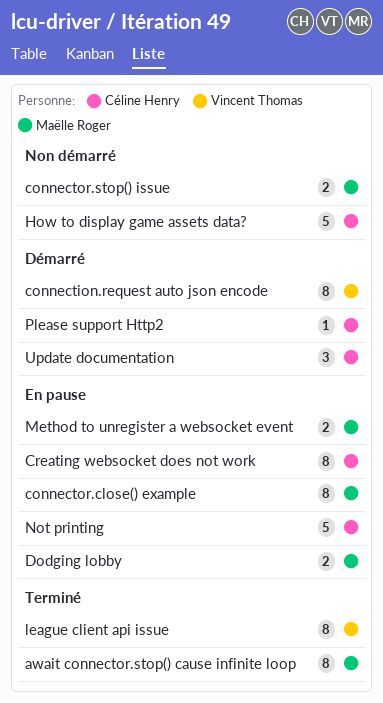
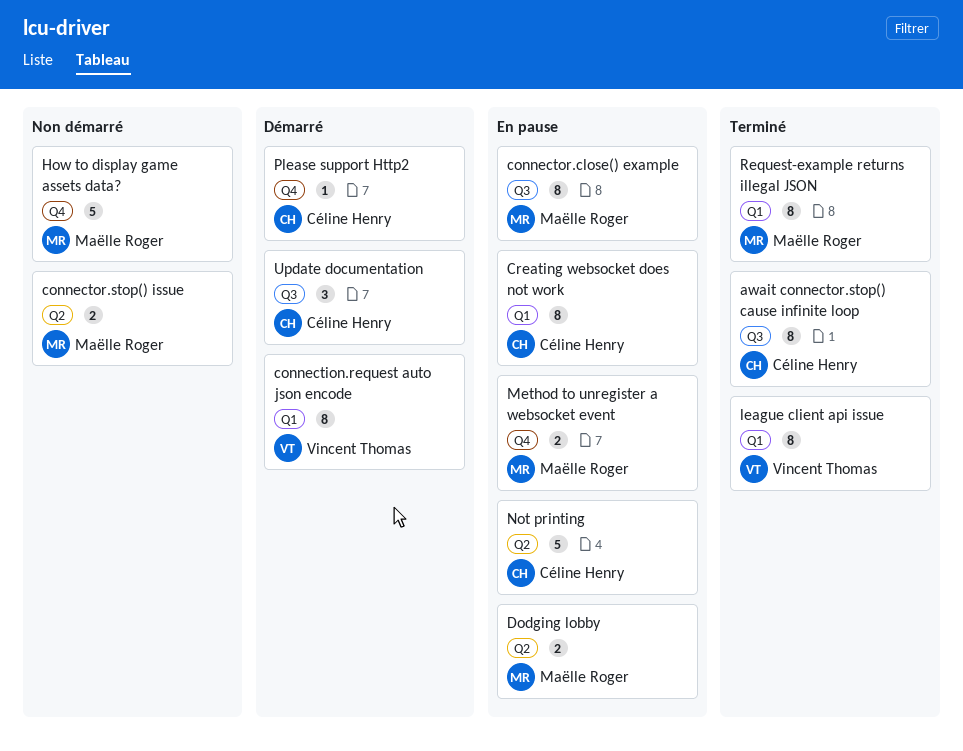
await connector.stop() cause infinite loop, owner: Maëlle Roger -> Céline Henry
How to display game assets data?, owner: Céline Henry -> Maëlle Roger
Request-example returns illegal JSON: none -> present

